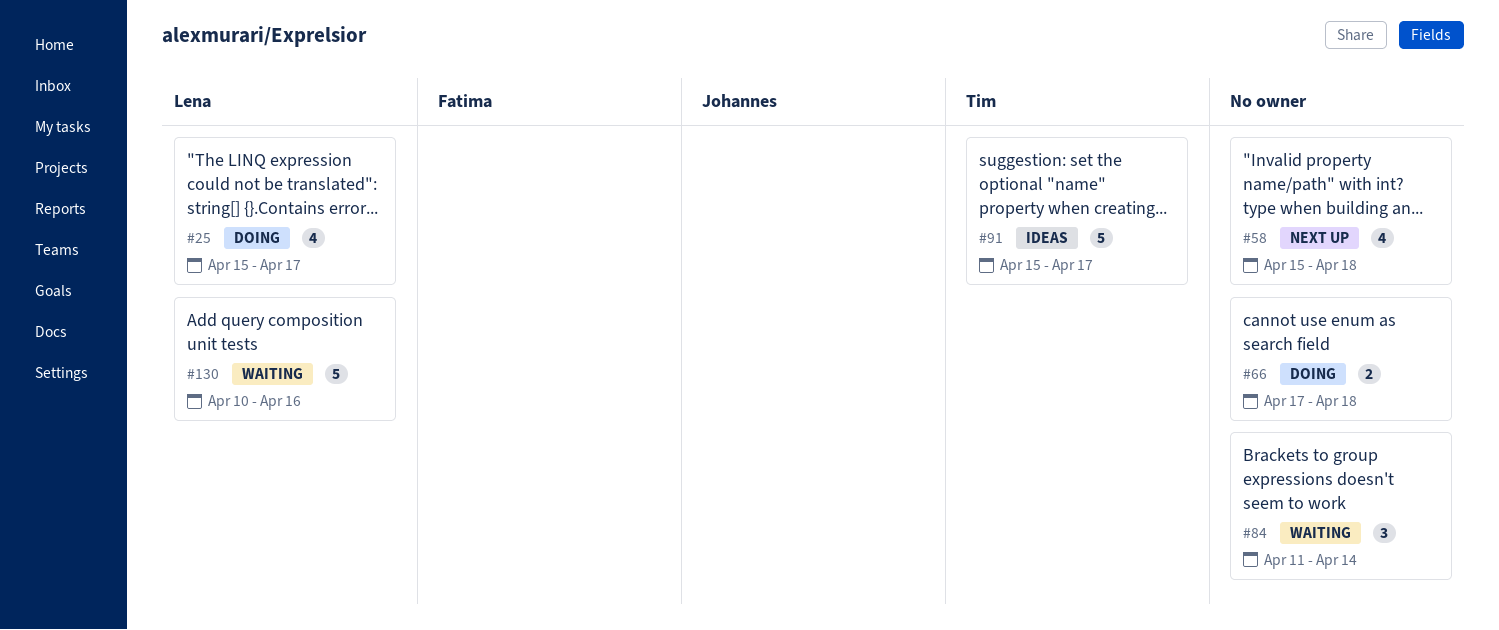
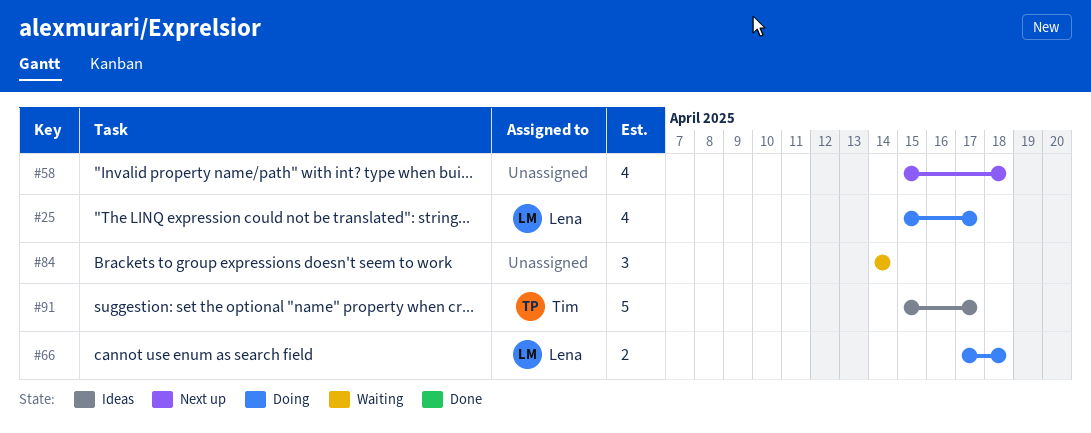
#66, owner: none -> Lena
#84, start: Apr 11 -> Apr 14
#130: present -> none

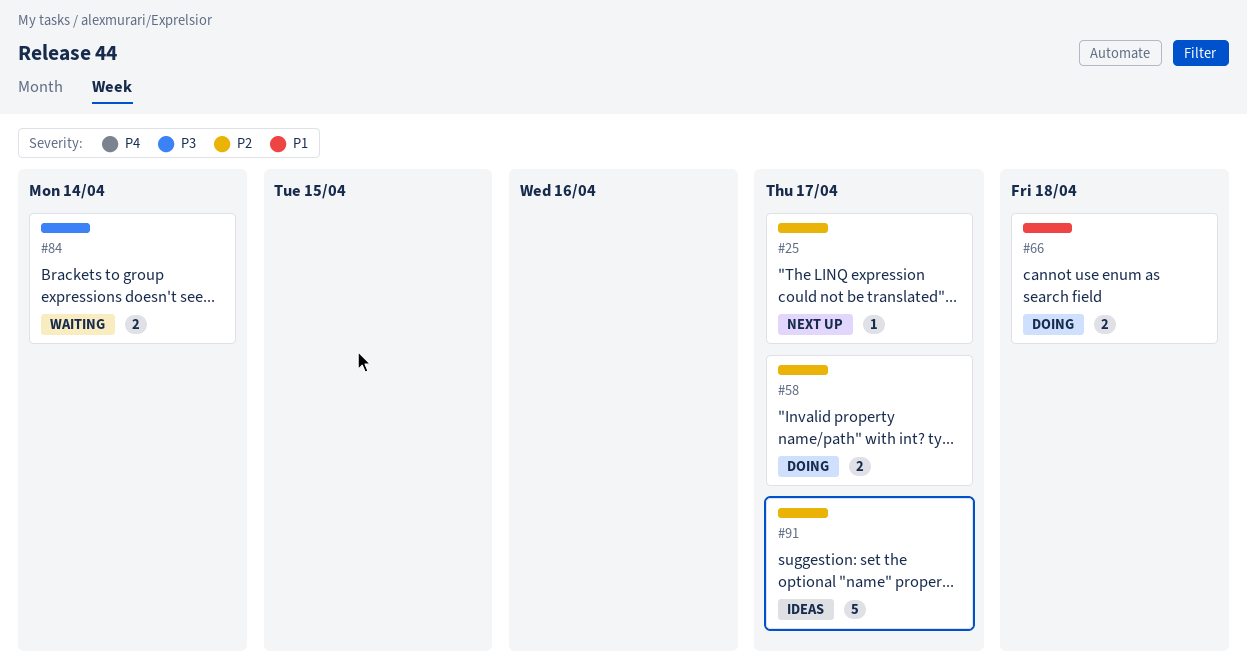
#25, status: Doing -> Next up
#25, estimate: 4 -> 1
#58, status: Next up -> Doing
#58, estimate: 4 -> 2
#58, due: Apr 18 -> Apr 17
#84, estimate: 3 -> 2

